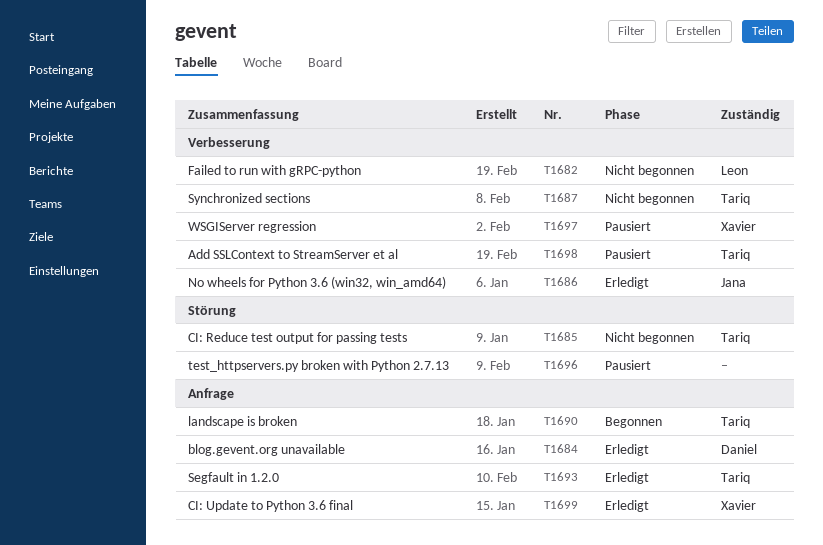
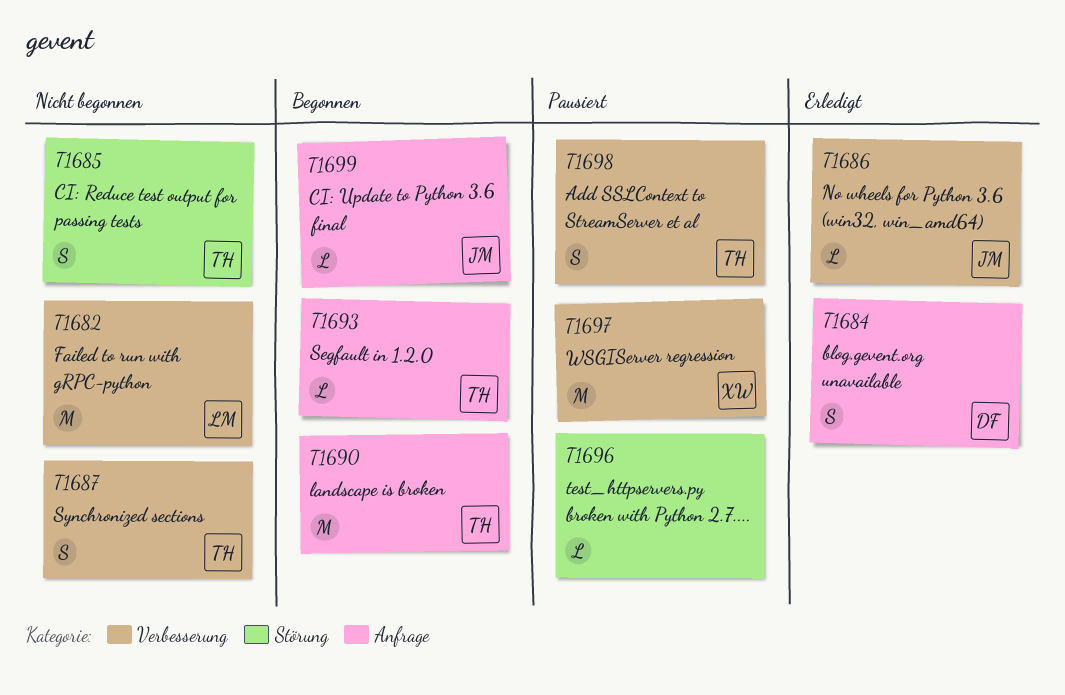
T1693, status: Erledigt -> Begonnen
T1699, status: Erledigt -> Begonnen
T1699, owner: Xavier -> Jana

